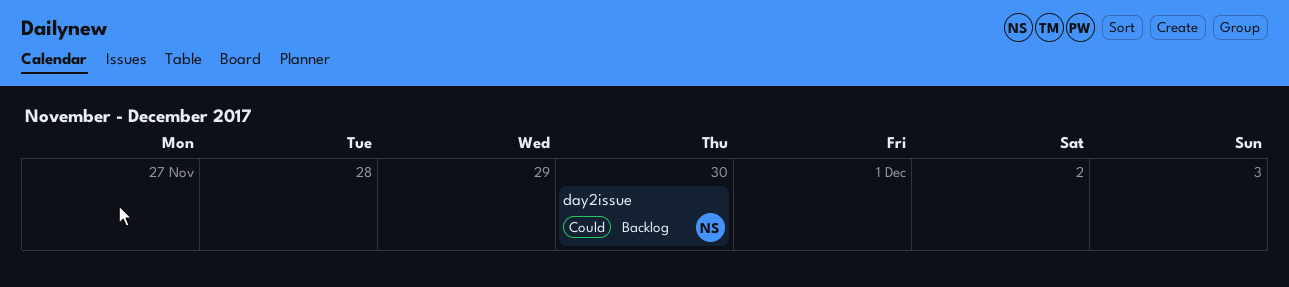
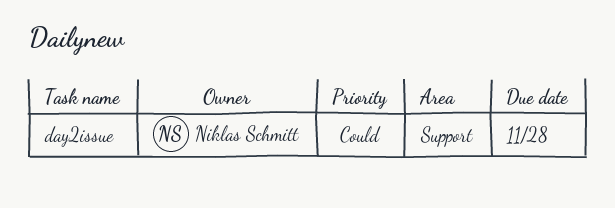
day2issue, due: Nov 30 -> Nov 28

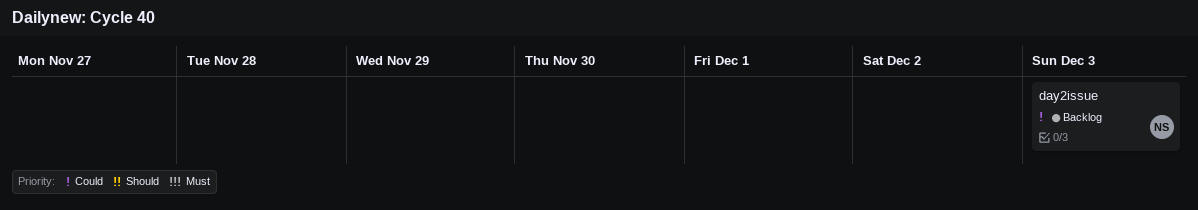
day2issue, due: Nov 28 -> Dec 3

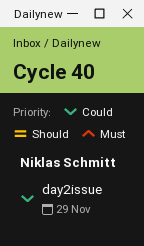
day2issue, due: Dec 3 -> Nov 29

